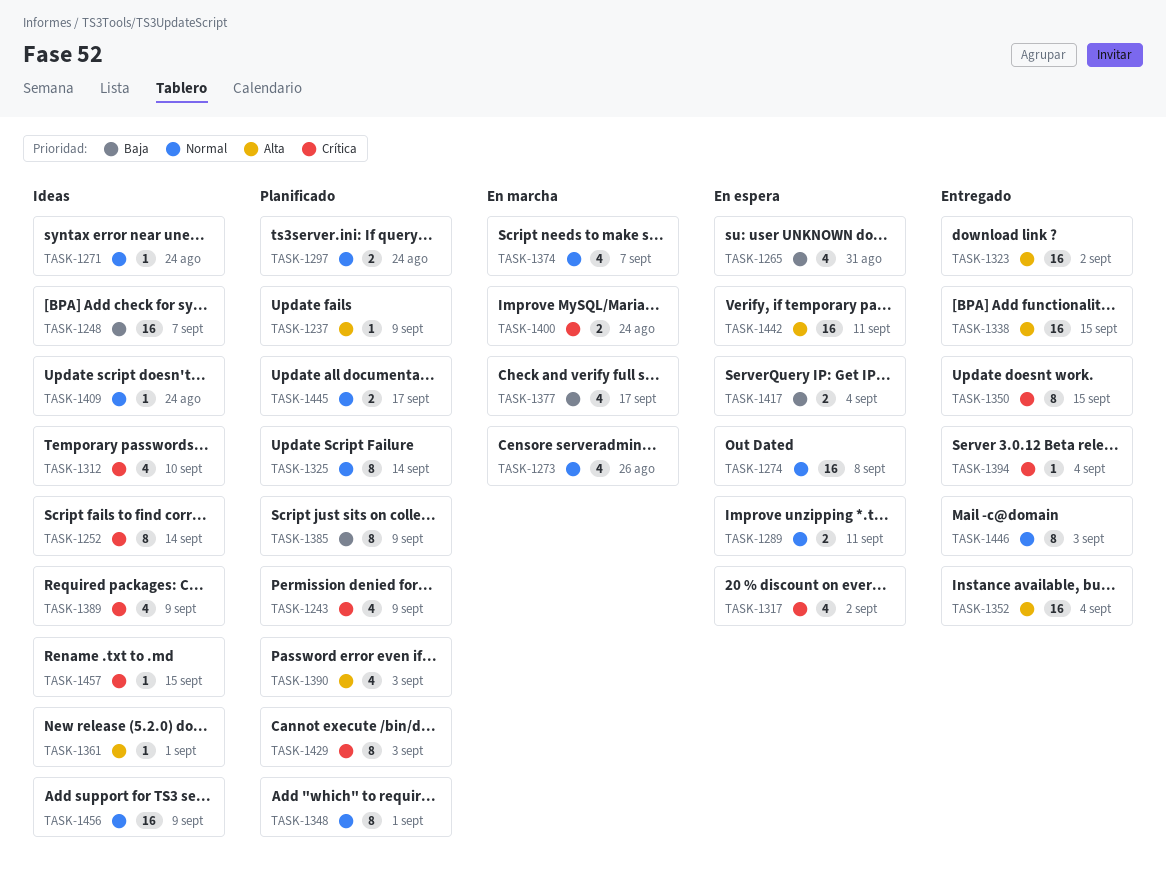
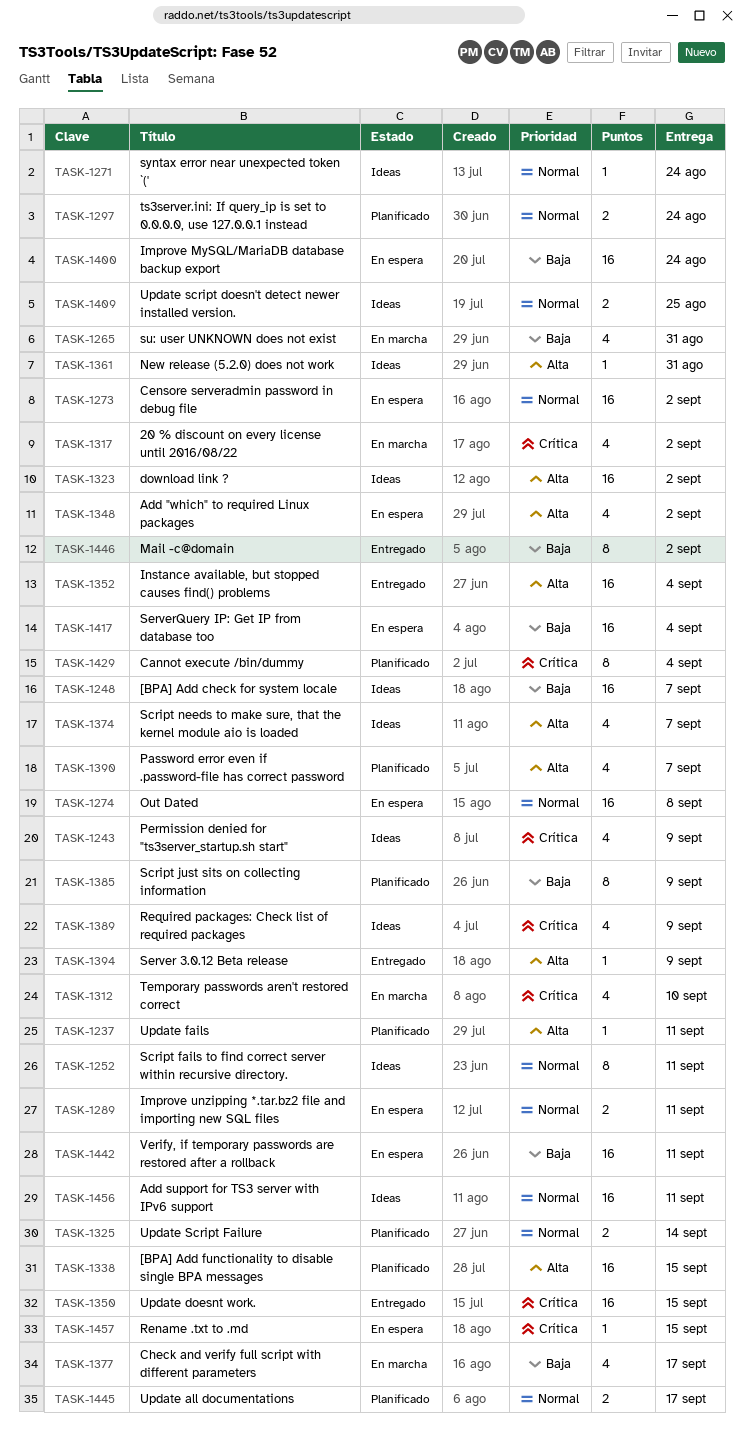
TASK-1237, due: Sep 9 -> Sep 11
TASK-1243, status: Planificado -> Ideas
TASK-1252, priority: Crítica -> Normal
TASK-1252, due: Sep 14 -> Sep 11
TASK-1265, status: En espera -> En marcha
TASK-1273, status: En marcha -> En espera
TASK-1273, estimate: 4 -> 16
TASK-1273, due: Aug 26 -> Sep 2
TASK-1312, status: Ideas -> En marcha
TASK-1317, status: En espera -> En marcha
TASK-1323, status: Entregado -> Ideas
TASK-1325, estimate: 8 -> 2
TASK-1338, status: Entregado -> Planificado
TASK-1348, status: Planificado -> En espera
TASK-1348, priority: Normal -> Alta
TASK-1348, estimate: 8 -> 4
TASK-1348, due: Sep 1 -> Sep 2
TASK-1350, estimate: 8 -> 16
TASK-1361, due: Sep 1 -> Aug 31
TASK-1374, status: En marcha -> Ideas
TASK-1374, priority: Normal -> Alta
TASK-1390, due: Sep 3 -> Sep 7
TASK-1394, priority: Crítica -> Alta
TASK-1394, due: Sep 4 -> Sep 9
TASK-1400, status: En marcha -> En espera
TASK-1400, priority: Crítica -> Baja
TASK-1400, estimate: 2 -> 16
TASK-1409, estimate: 1 -> 2
TASK-1409, due: Aug 24 -> Aug 25
TASK-1417, estimate: 2 -> 16
TASK-1429, due: Sep 3 -> Sep 4
TASK-1442, priority: Alta -> Baja
TASK-1446, priority: Normal -> Baja
TASK-1446, due: Sep 3 -> Sep 2
TASK-1456, due: Sep 9 -> Sep 11
TASK-1457, status: Ideas -> En espera

